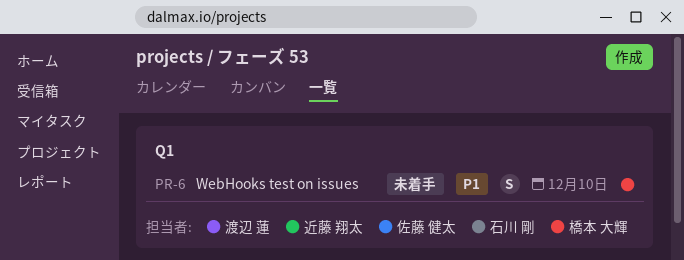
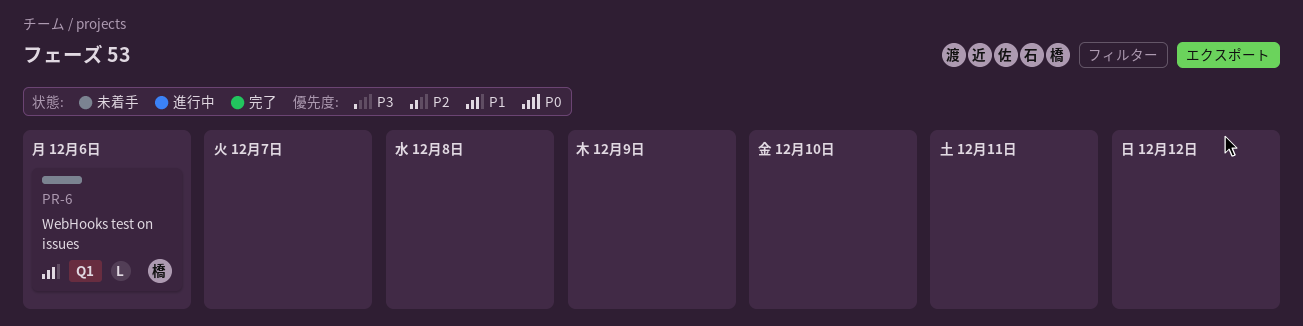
PR-6, estimate: S -> L
PR-6, due: Dec 10 -> Dec 6

